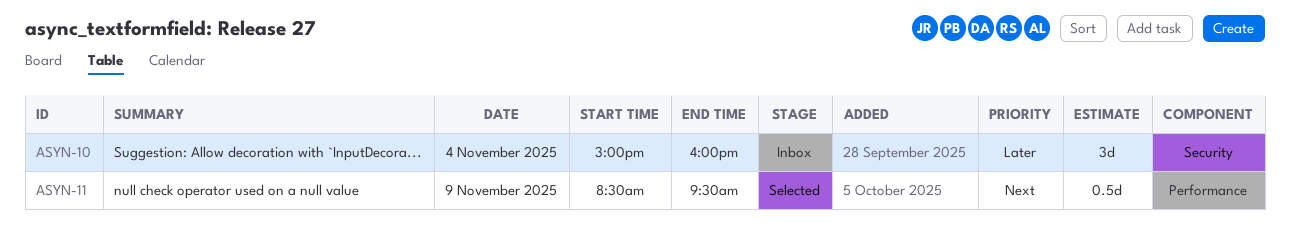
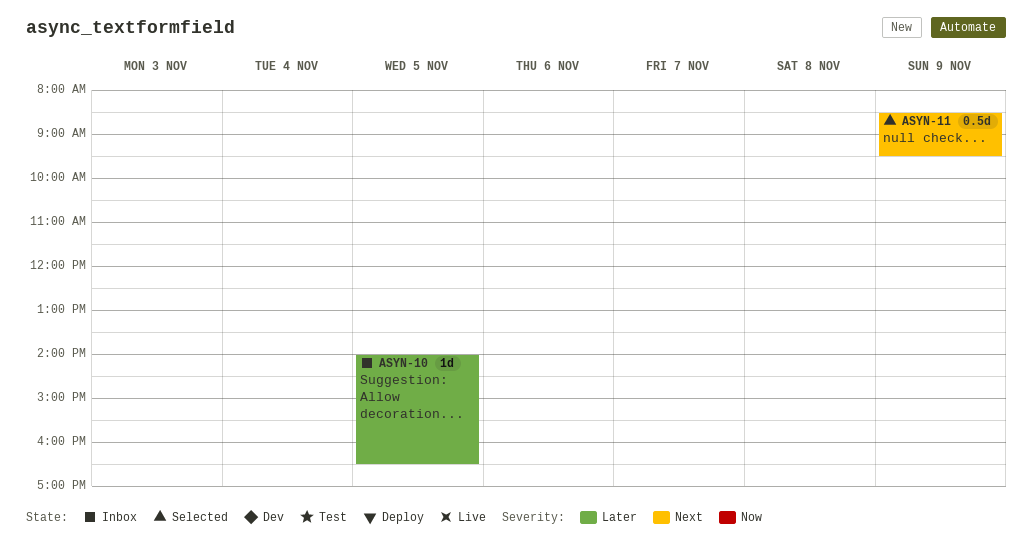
ASYN-10, estimate: 3d -> 1d
ASYN-10, day: Nov 4 -> Nov 5
ASYN-10, begins: 15:00 -> 14:00
ASYN-10, ends: 16:00 -> 16:30

